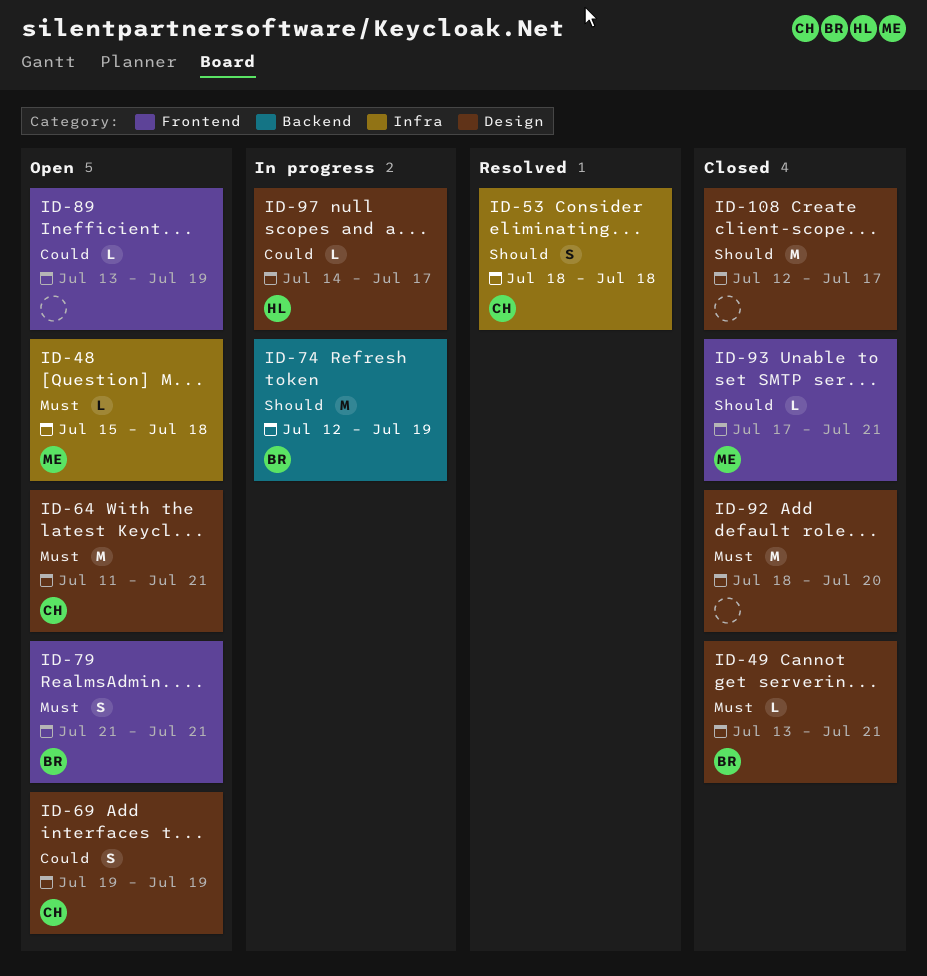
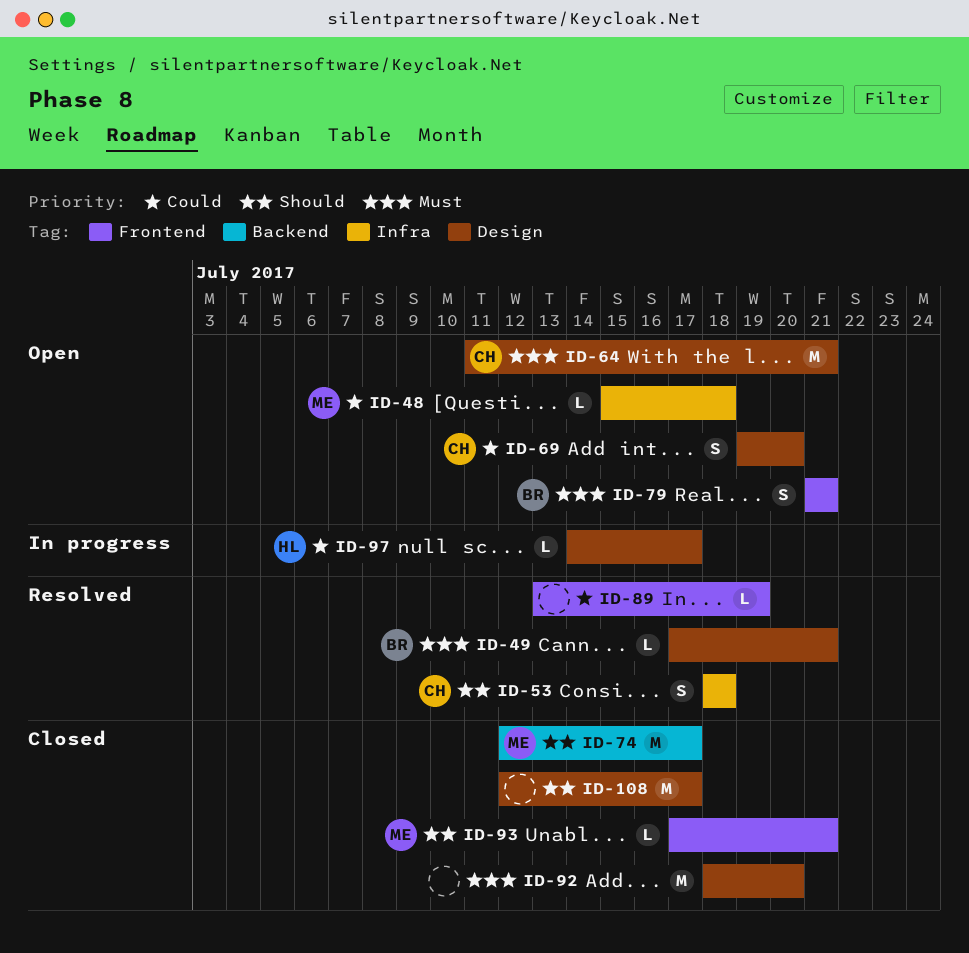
ID-48, priority: Must -> Could
ID-49, status: Closed -> Resolved
ID-49, start: Jul 13 -> Jul 17
ID-69, due: Jul 19 -> Jul 20
ID-74, status: In progress -> Closed
ID-74, owner: BR -> ME
ID-74, due: Jul 19 -> Jul 17
ID-89, status: Open -> Resolved

